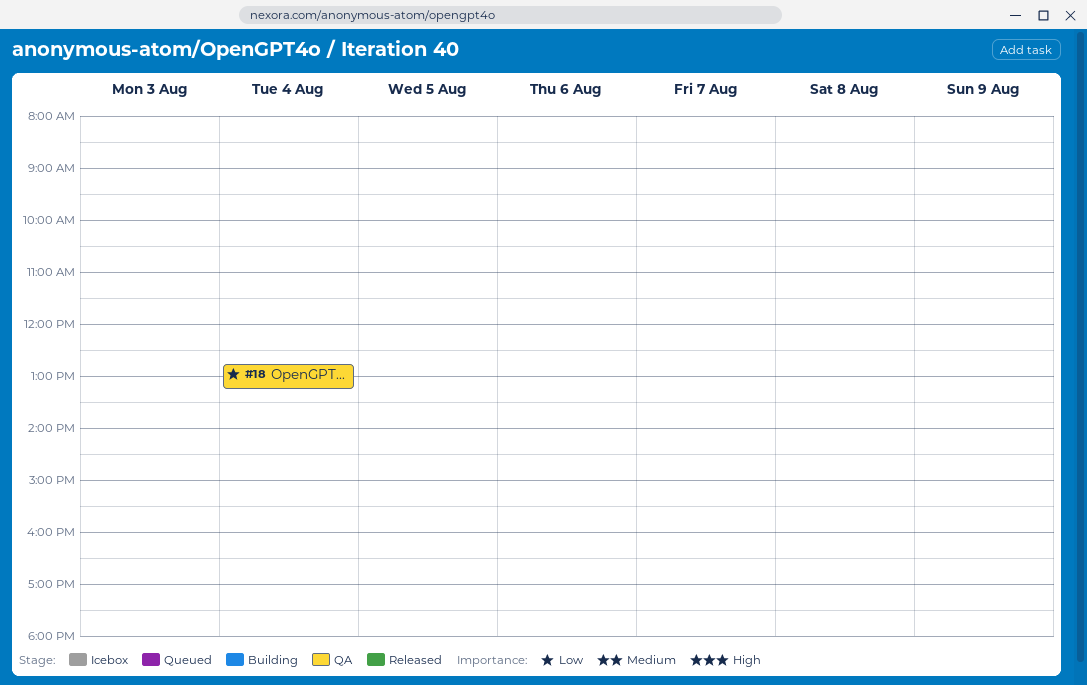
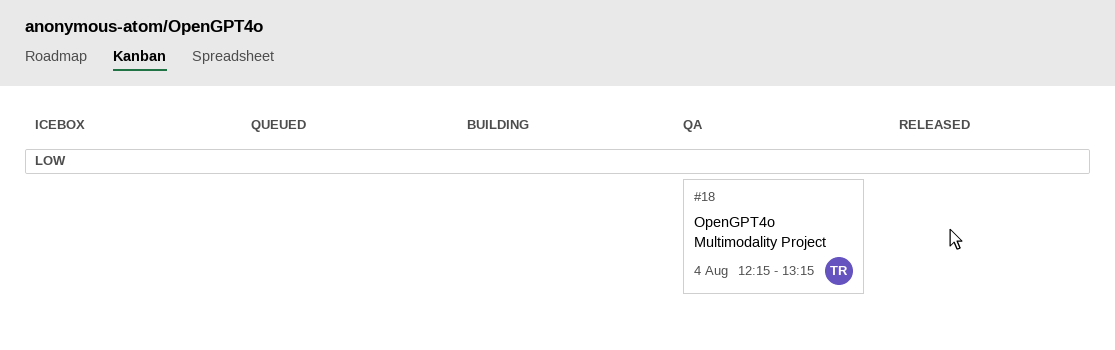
#18, begins: 12:45 -> 12:15

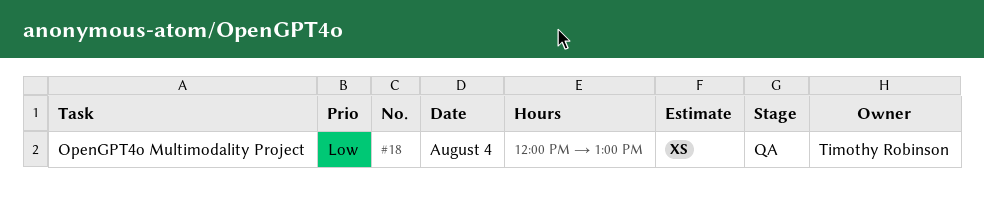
#18, begins: 12:15 -> 12:00
#18, ends: 13:15 -> 13:00

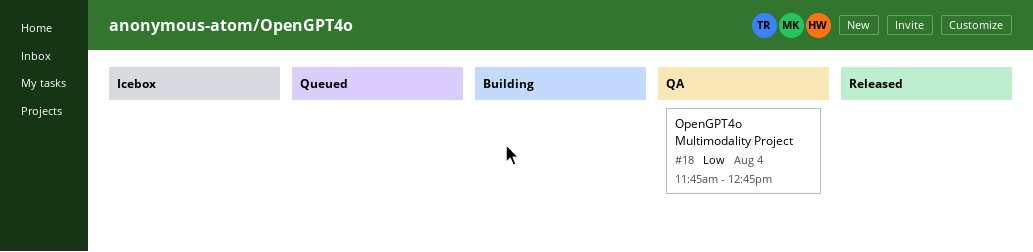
#18, begins: 12:00 -> 11:45
#18, ends: 13:00 -> 12:45

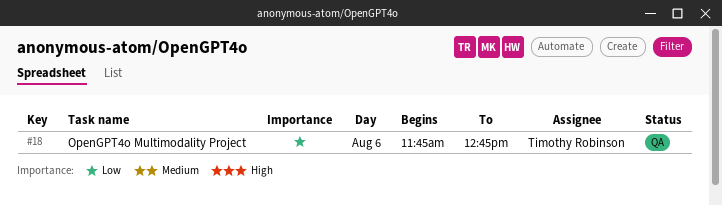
#18, day: Aug 4 -> Aug 6

